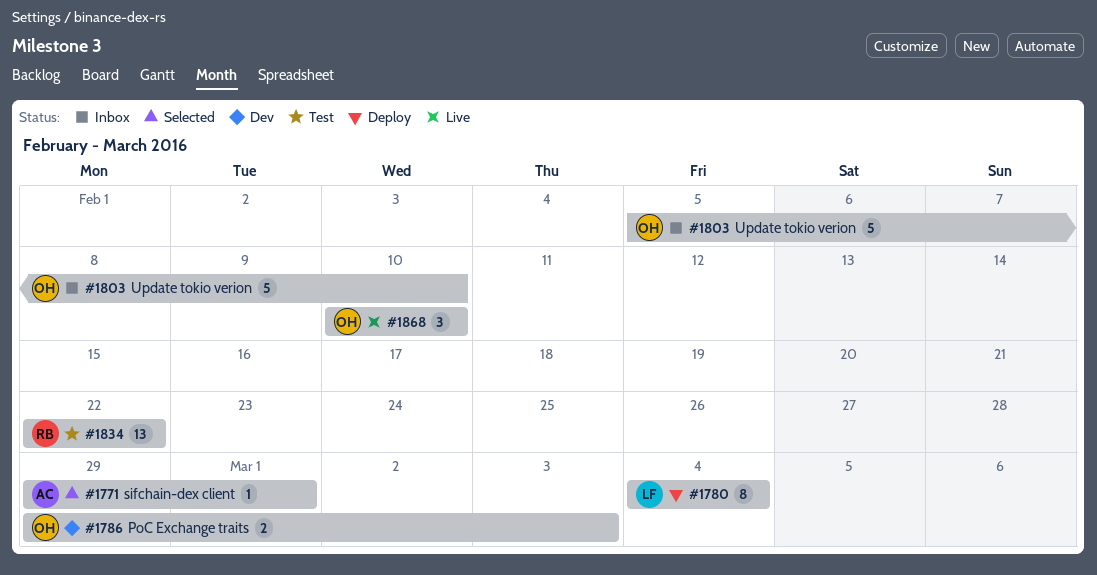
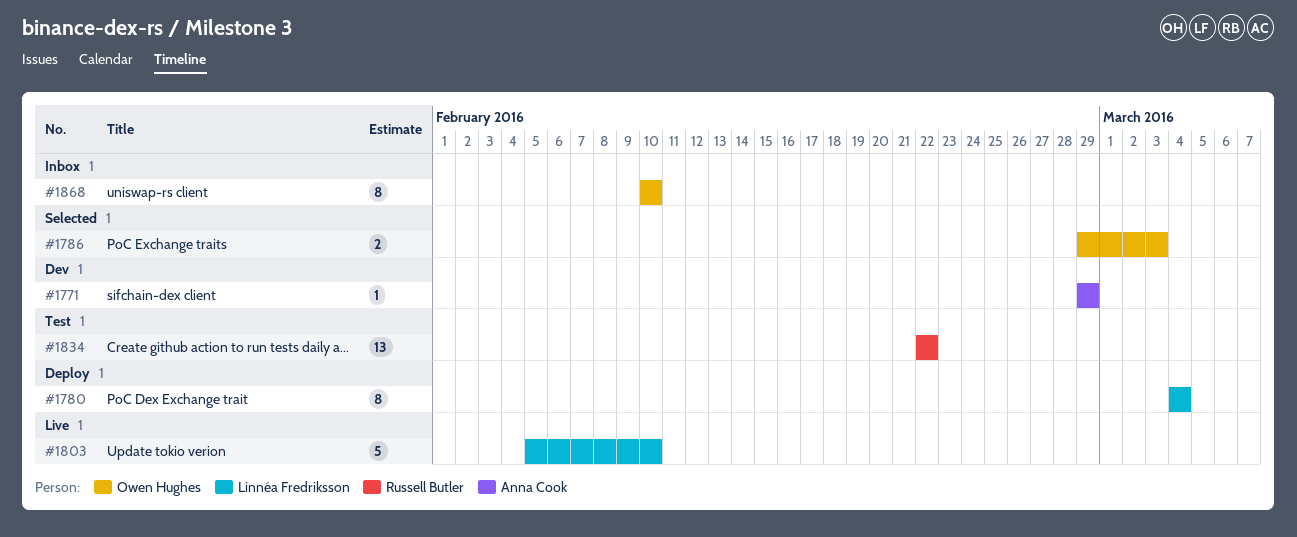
#1771, status: Selected -> Dev
#1771, due: Mar 1 -> Feb 29
#1786, status: Dev -> Selected
#1803, status: Inbox -> Live
#1803, owner: Owen Hughes -> Linnéa Fredriksson
#1868, status: Live -> Inbox
#1868, estimate: 3 -> 8

